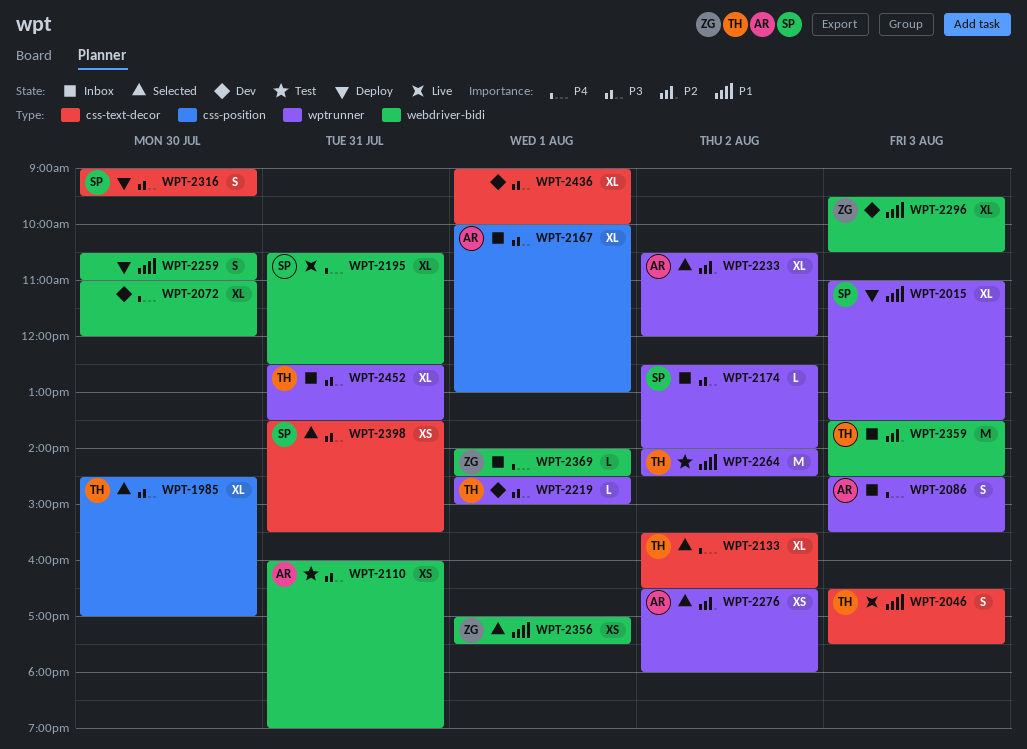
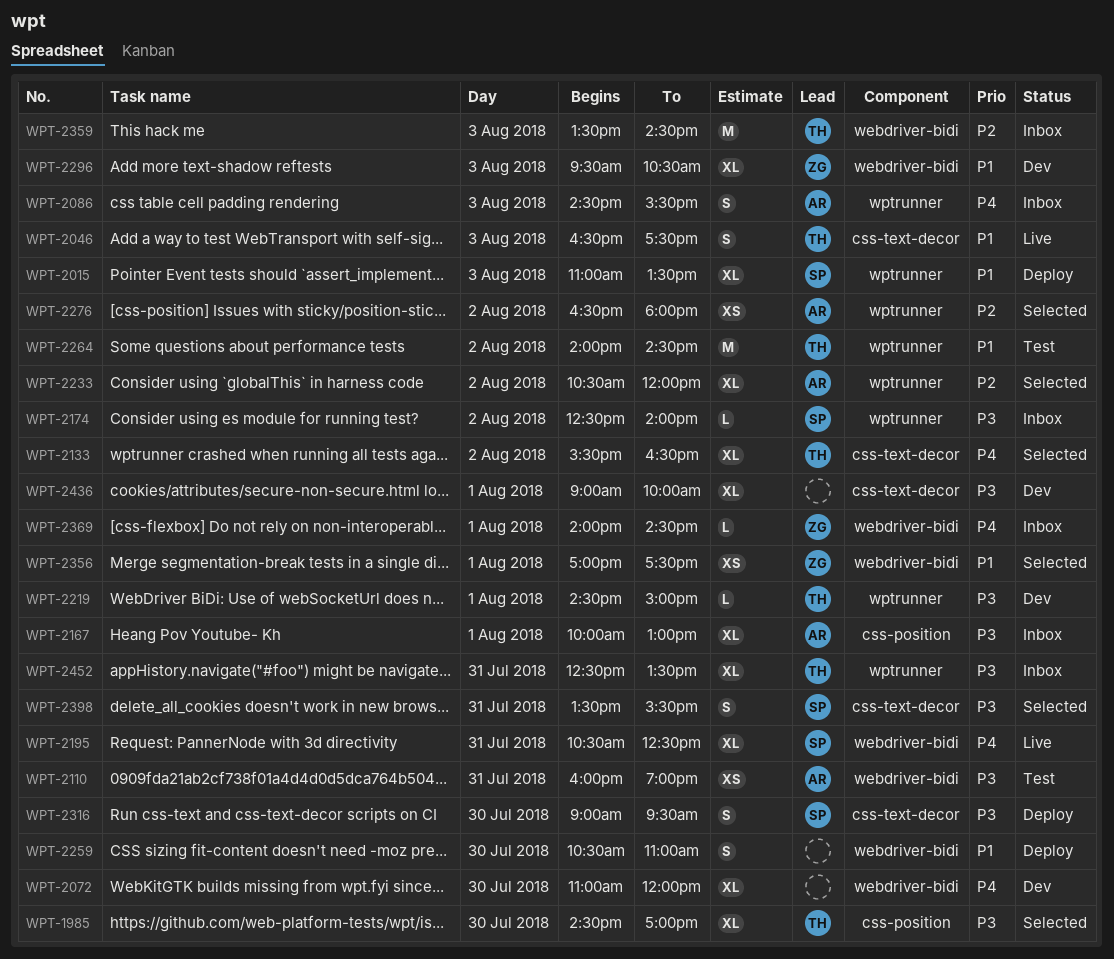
WPT-2398, estimate: XS -> S

